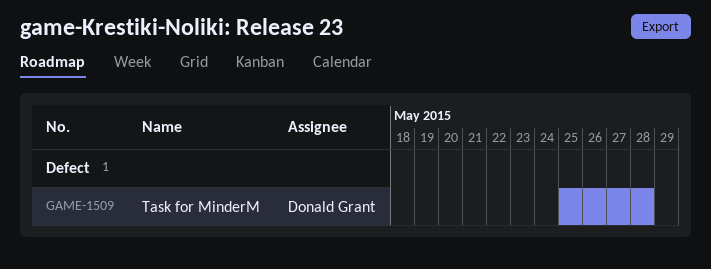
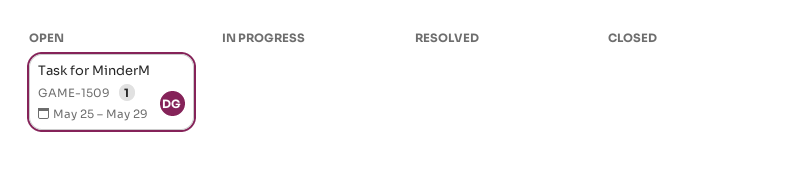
GAME-1509, due: May 28 -> May 29

